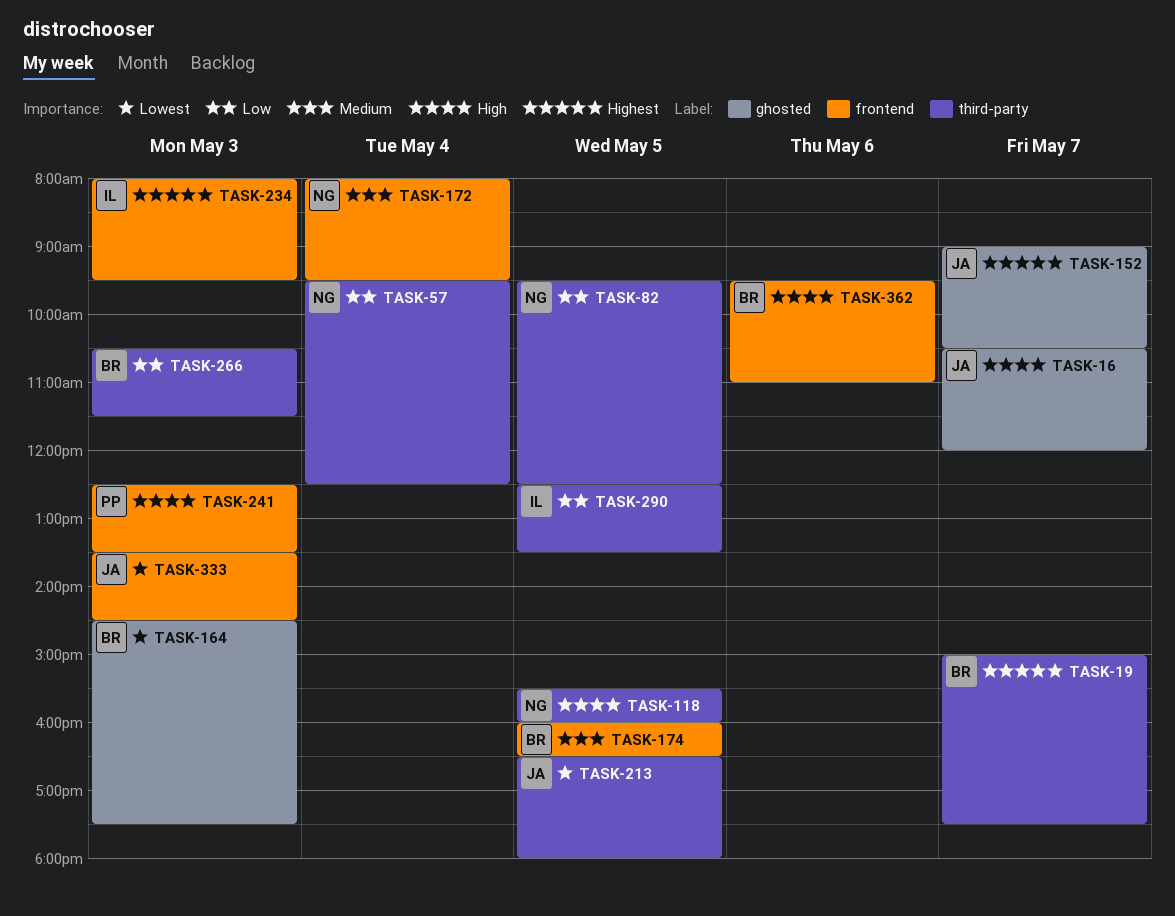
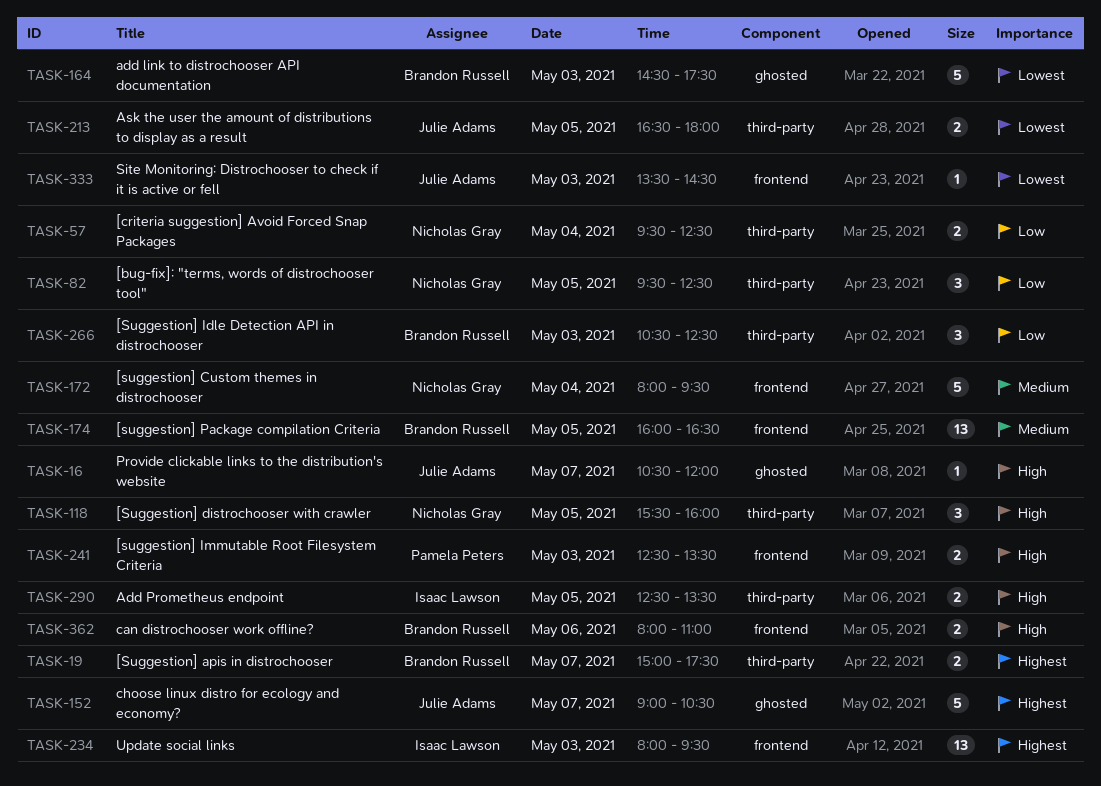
TASK-266, ends: 11:30 -> 12:30
TASK-290, priority: Low -> High
TASK-362, begins: 09:30 -> 08:00

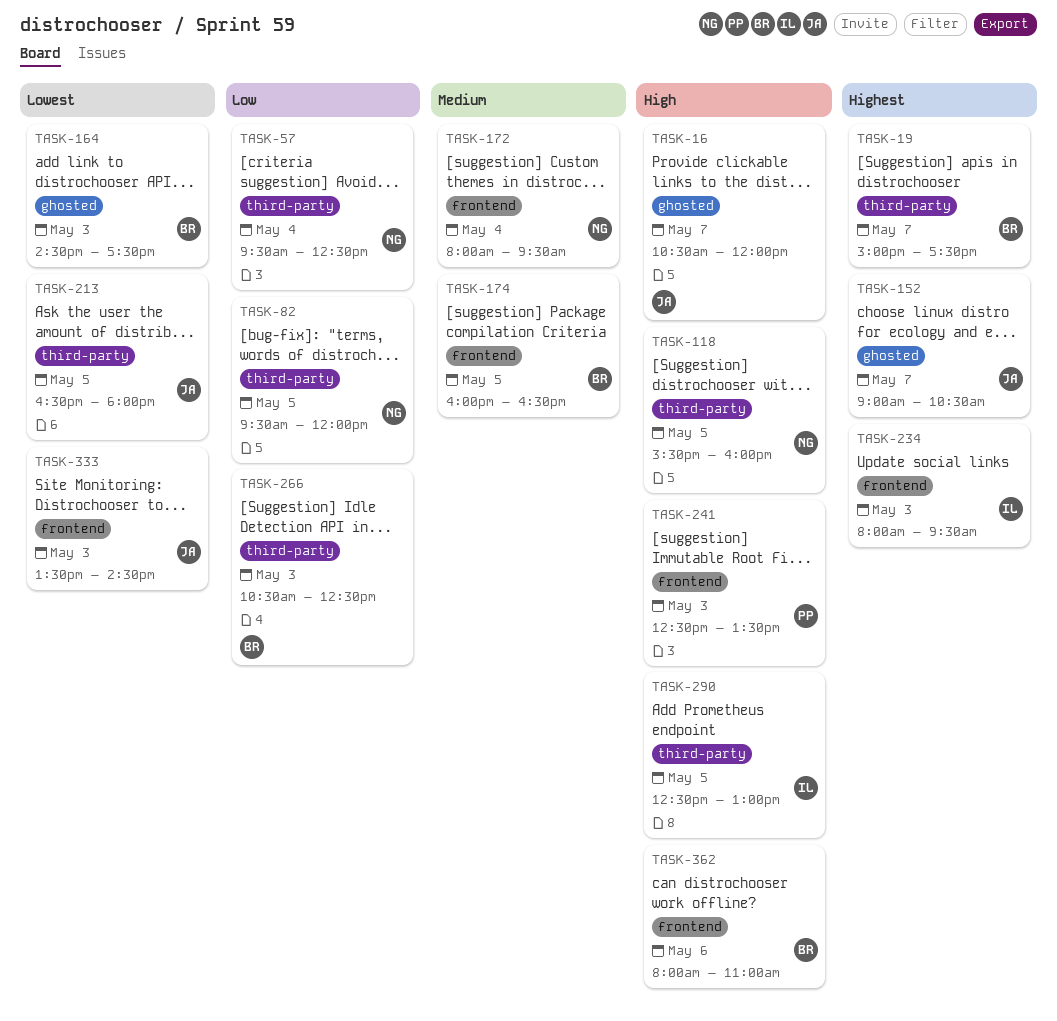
TASK-82, ends: 12:30 -> 12:00
TASK-290, ends: 13:30 -> 13:00

